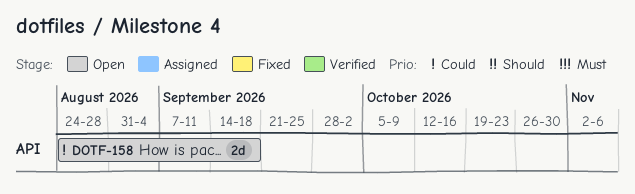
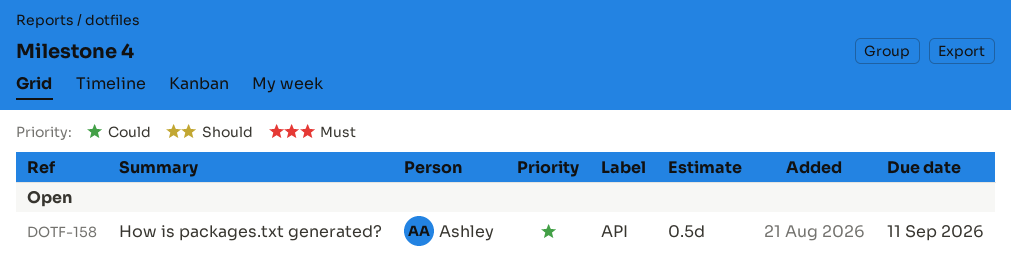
DOTF-158, estimate: 2d -> 0.5d
DOTF-158, due: Sep 18 -> Sep 11

